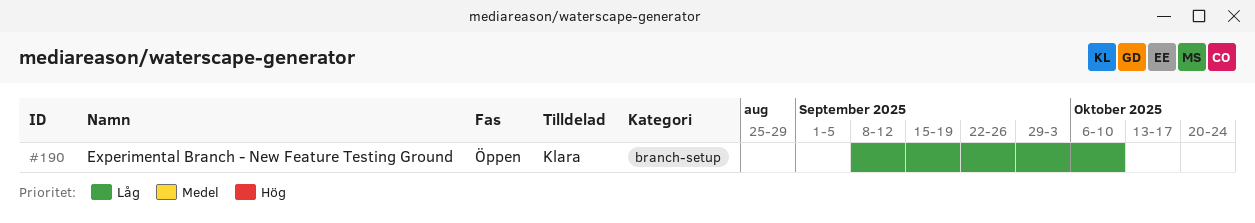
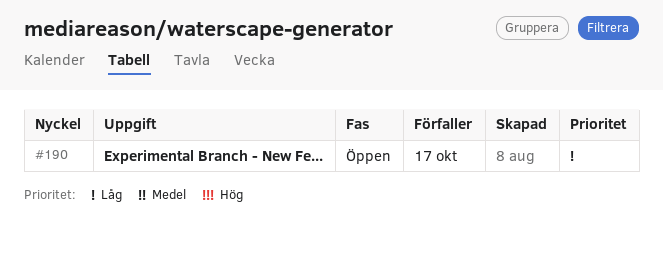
#190, due: Oct 10 -> Oct 17

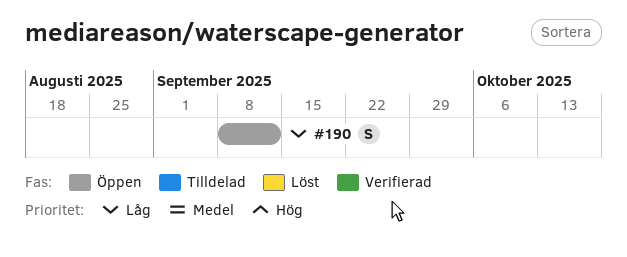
#190, due: Oct 17 -> Sep 12

